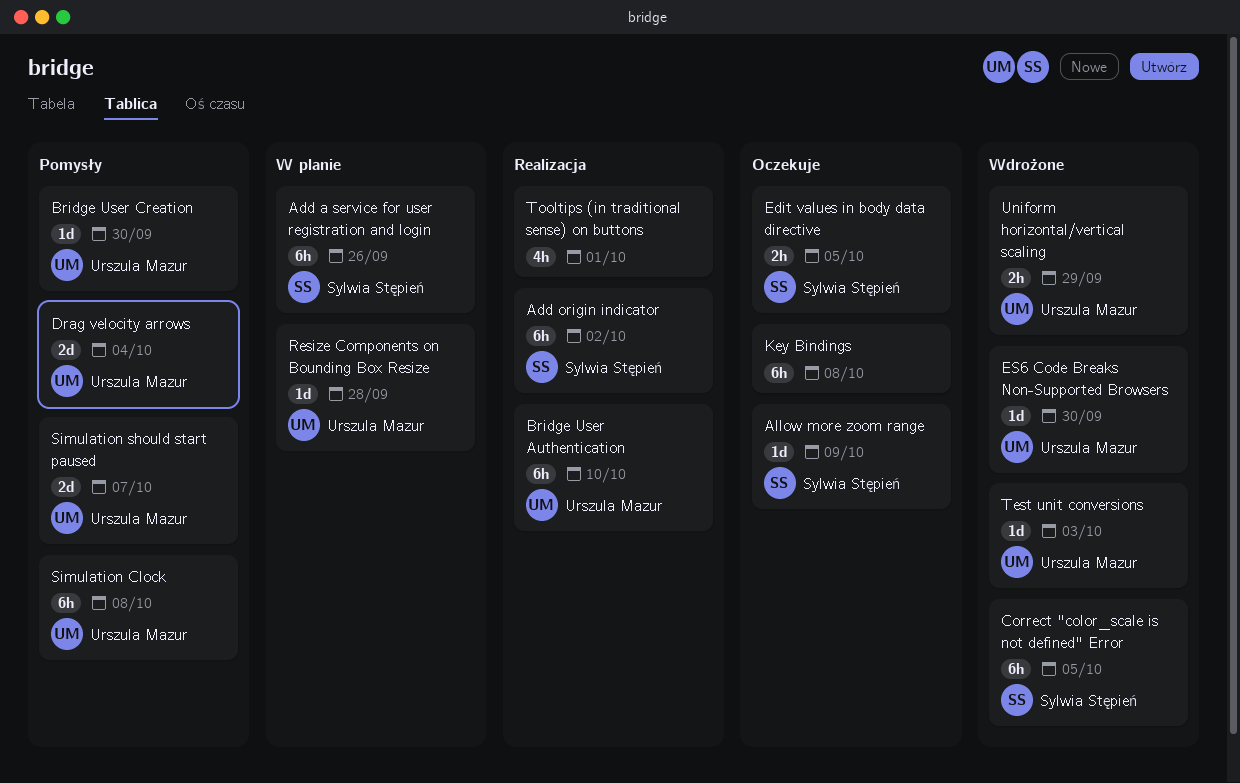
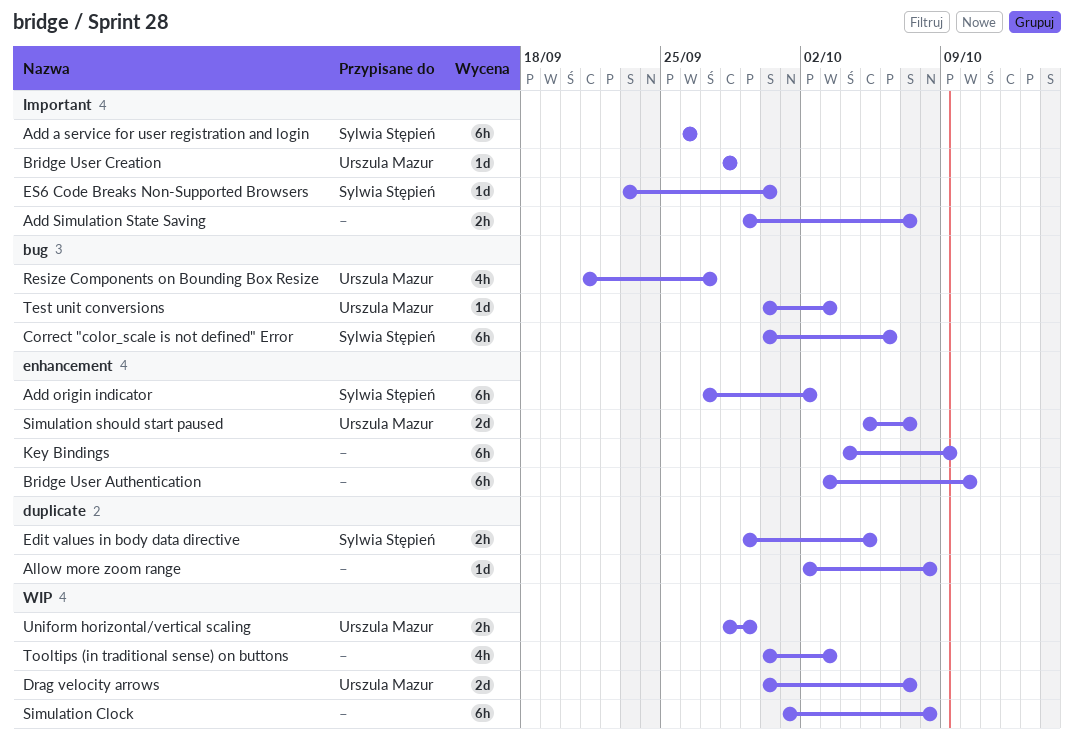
Add Simulation State Saving: none -> present
Allow more zoom range, owner: Sylwia Stępień -> none
Allow more zoom range, due: Oct 9 -> Oct 8
Bridge User Authentication, owner: Urszula Mazur -> none
Bridge User Creation, due: Sep 30 -> Sep 28
Correct "color_scale is not defined" Error, due: Oct 5 -> Oct 6
Drag velocity arrows, due: Oct 4 -> Oct 7
ES6 Code Breaks Non-Supported Browsers, owner: Urszula Mazur -> Sylwia Stępień
Key Bindings, due: Oct 8 -> Oct 9
Resize Components on Bounding Box Resize, estimate: 1d -> 4h
Resize Components on Bounding Box Resize, due: Sep 28 -> Sep 27
Simulation Clock, owner: Urszula Mazur -> none
Tooltips (in traditional sense) on buttons, due: Oct 1 -> Oct 3

